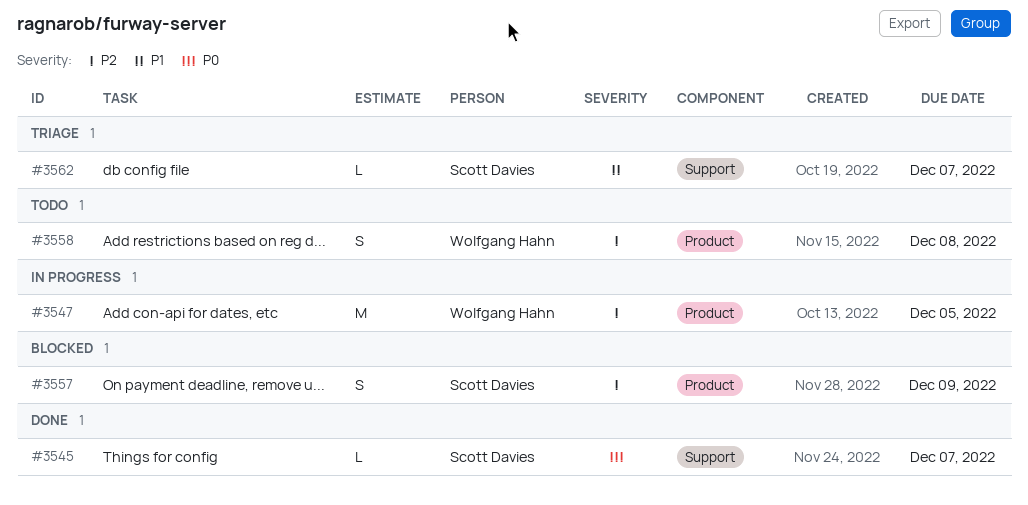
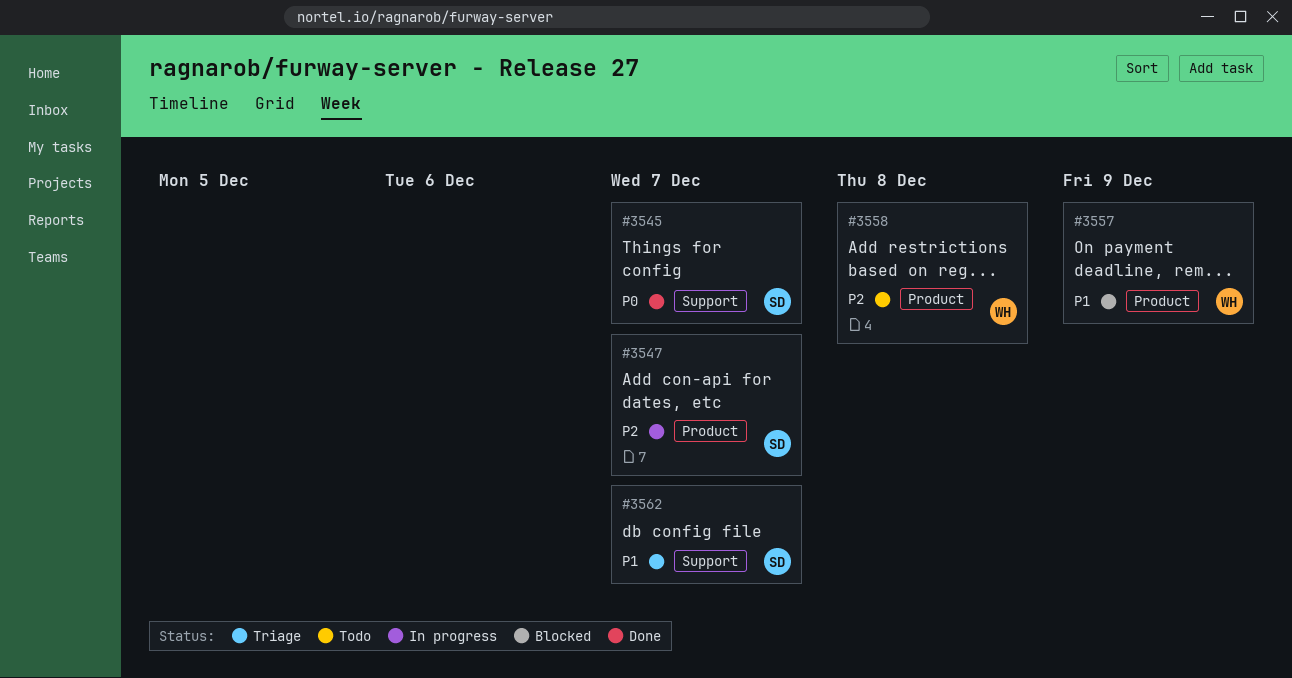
#3547, owner: Wolfgang Hahn -> Scott Davies
#3547, due: Dec 5 -> Dec 7
#3557, owner: Scott Davies -> Wolfgang Hahn
#3557, priority: P2 -> P1

